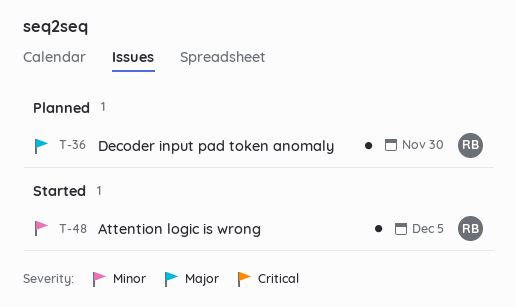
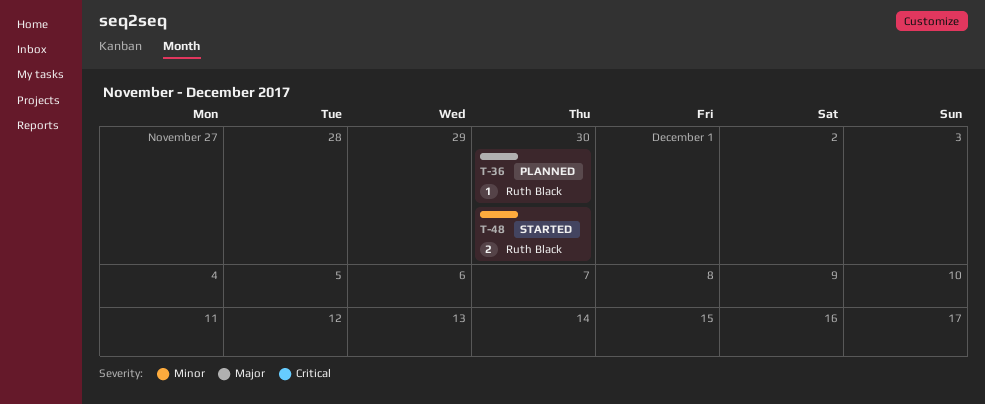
T-48, estimate: 1 -> 2
T-48, due: Dec 5 -> Nov 30

